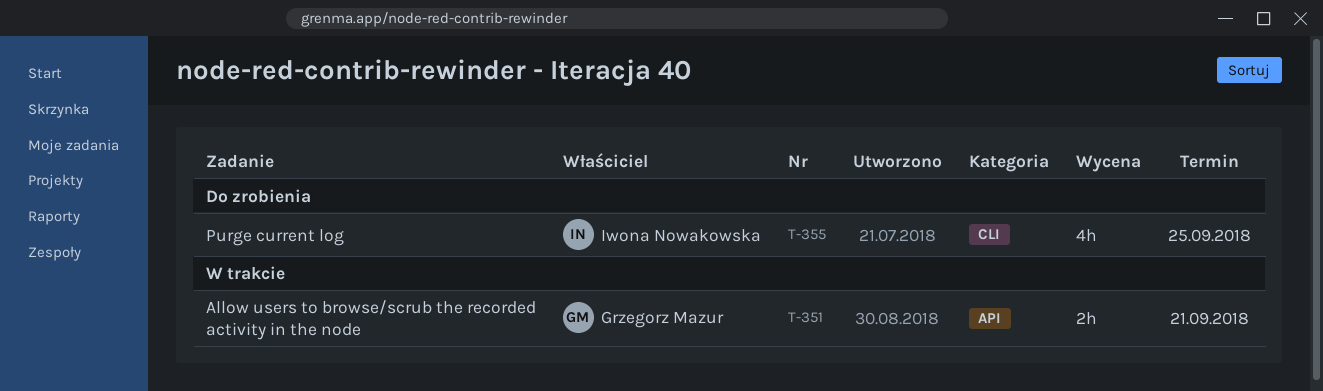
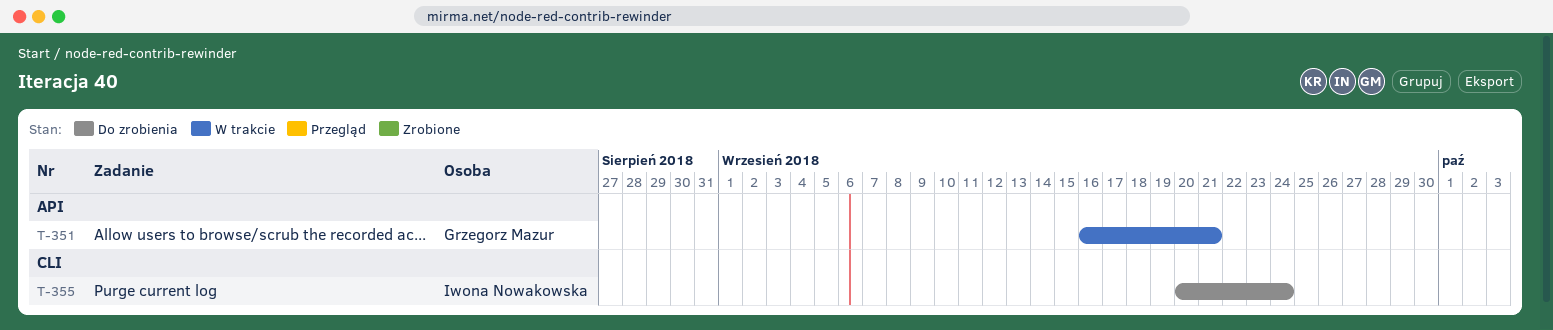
T-355, due: Sep 25 -> Sep 24

